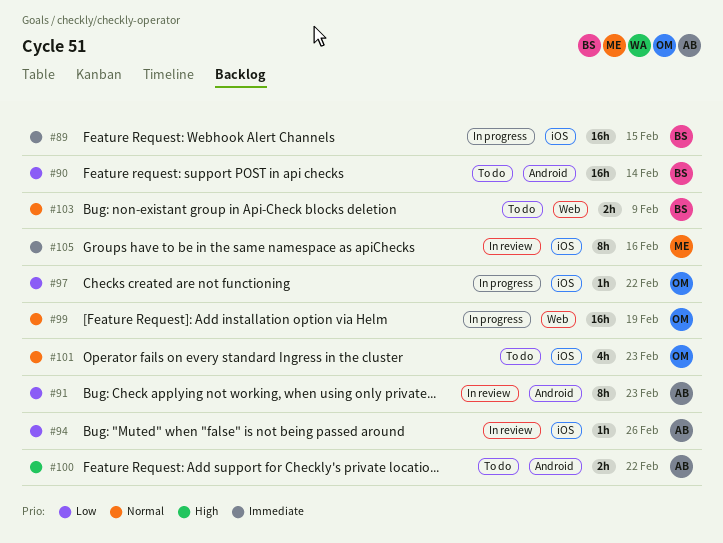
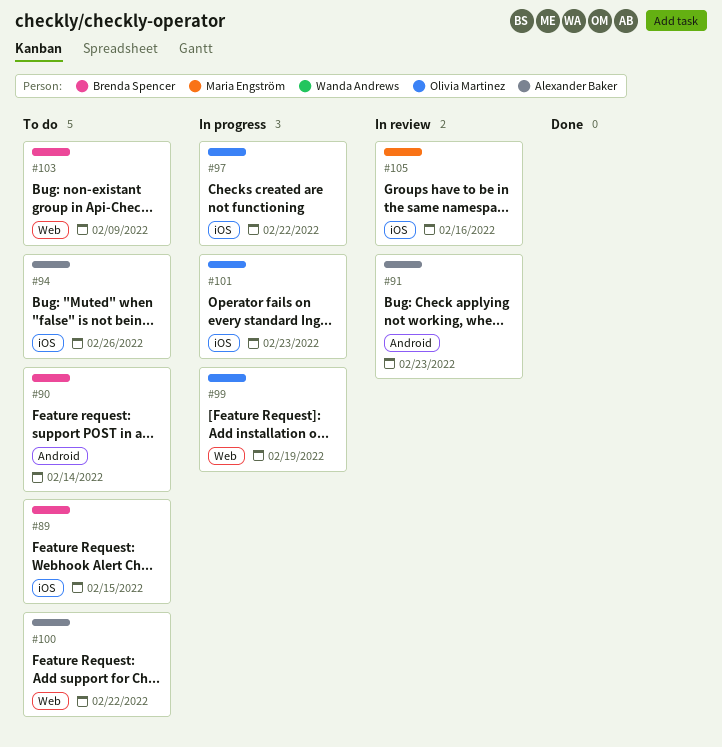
#89, status: In progress -> To do
#94, status: In review -> To do
#100, label: Android -> Web
#101, status: To do -> In progress

